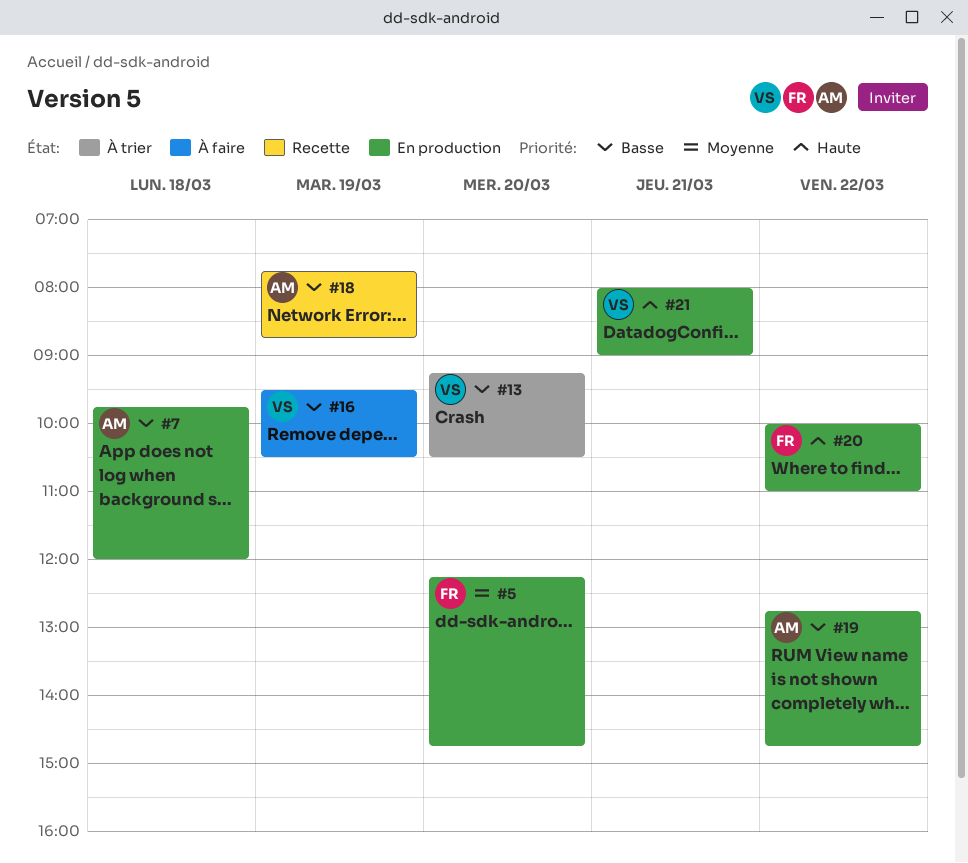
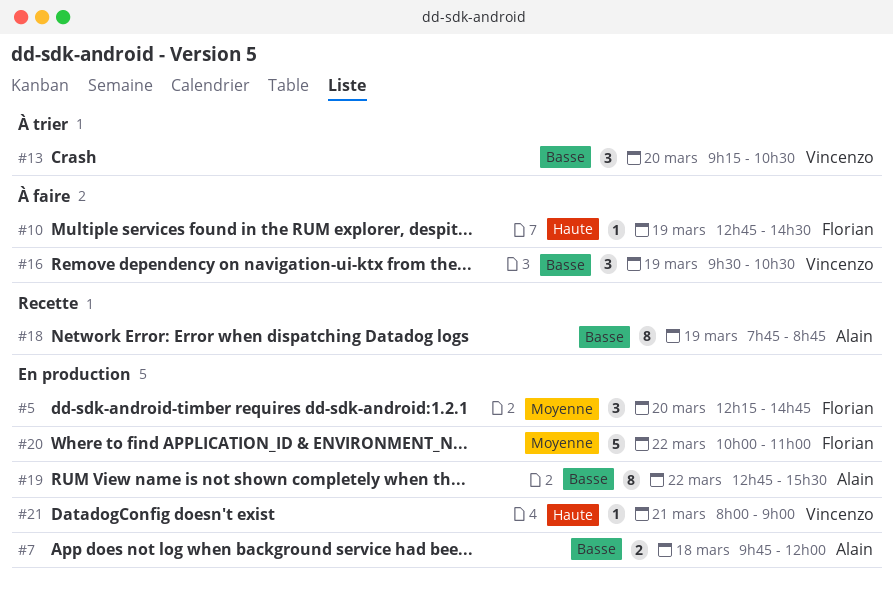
#10: none -> present
#19, ends: 14:45 -> 15:30
#20, priority: Haute -> Moyenne

